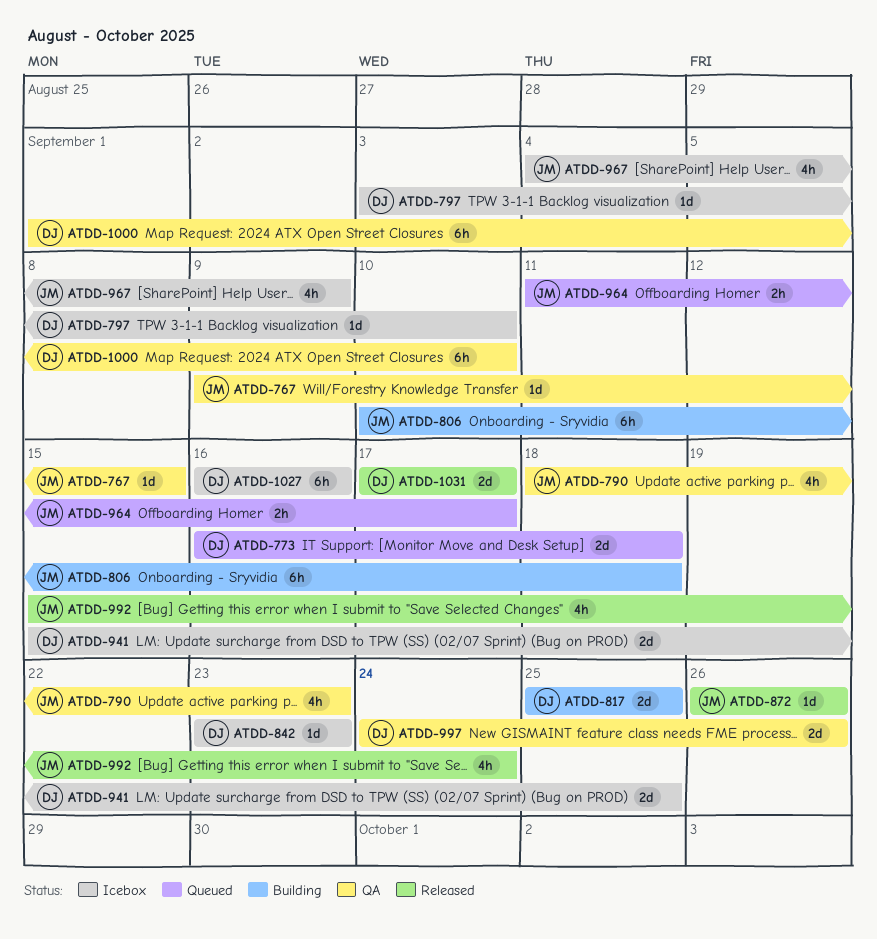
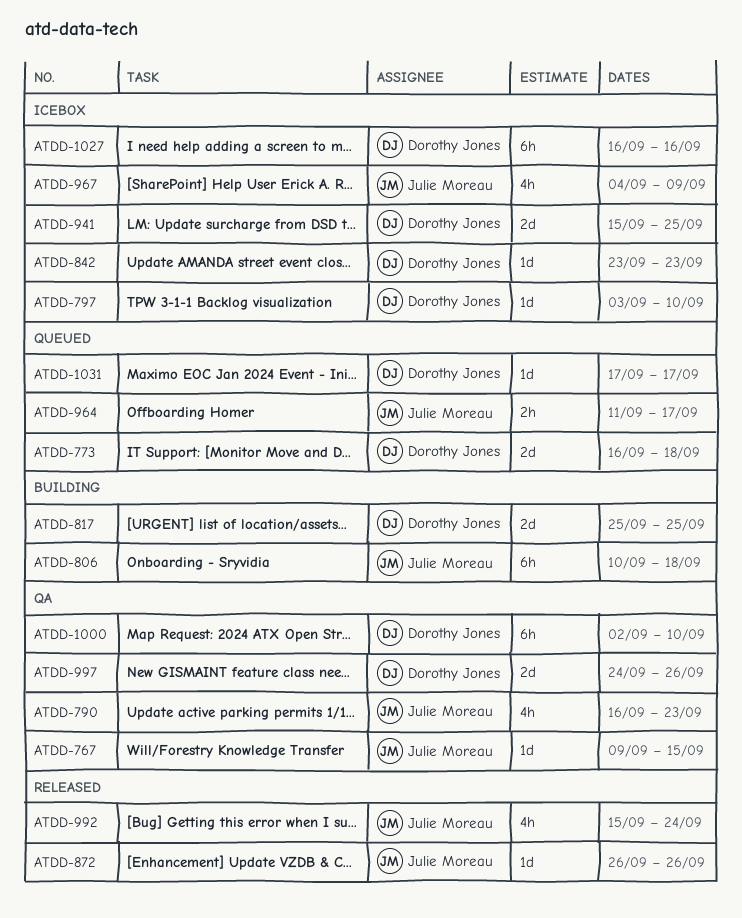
ATDD-790, start: Sep 18 -> Sep 16
ATDD-1000, start: Sep 1 -> Sep 2
ATDD-1031, status: Released -> Queued
ATDD-1031, estimate: 2d -> 1d

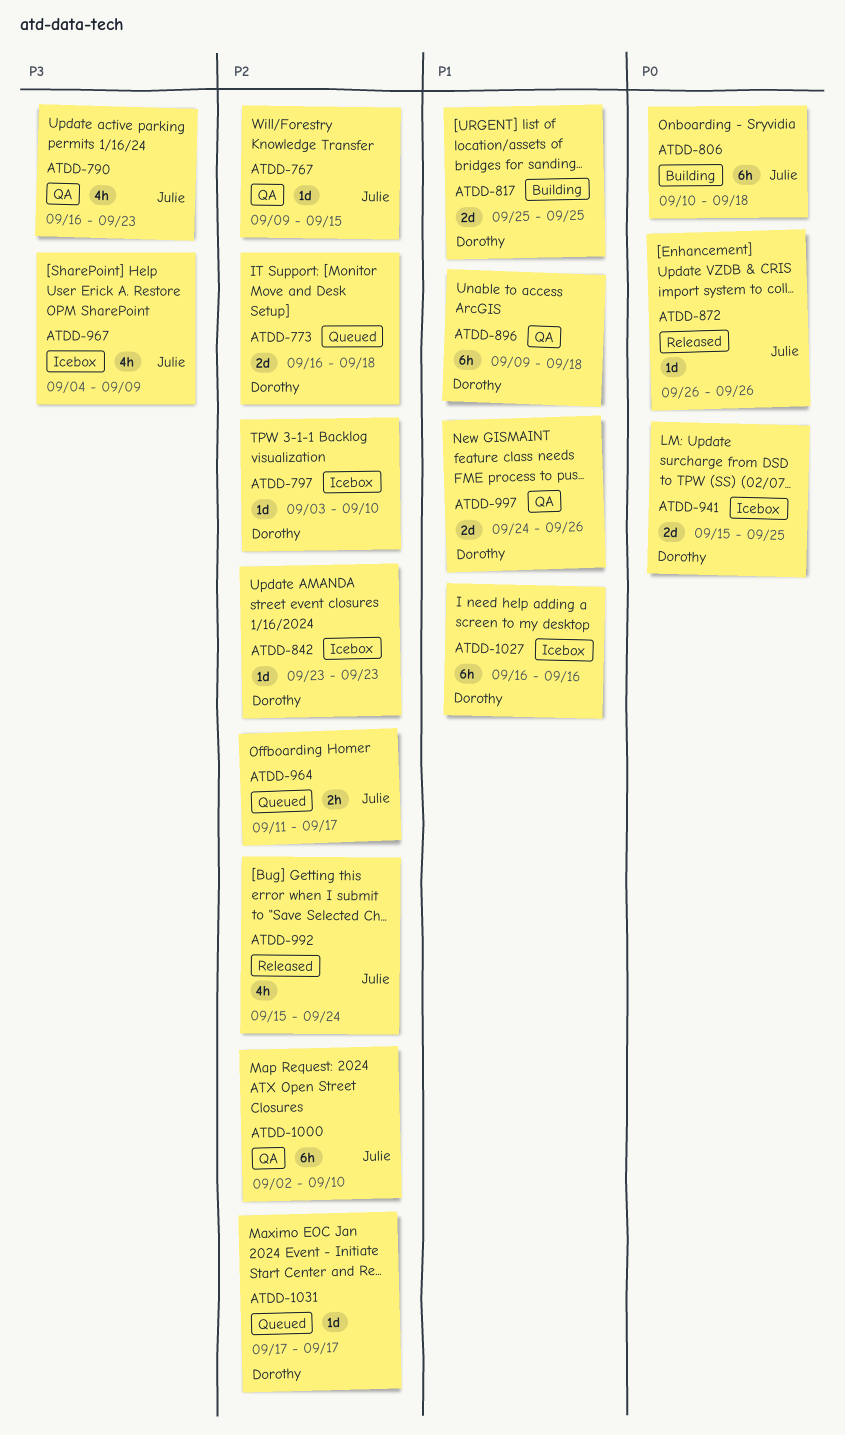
ATDD-896: none -> present
ATDD-1000, owner: Dorothy Jones -> Julie Moreau

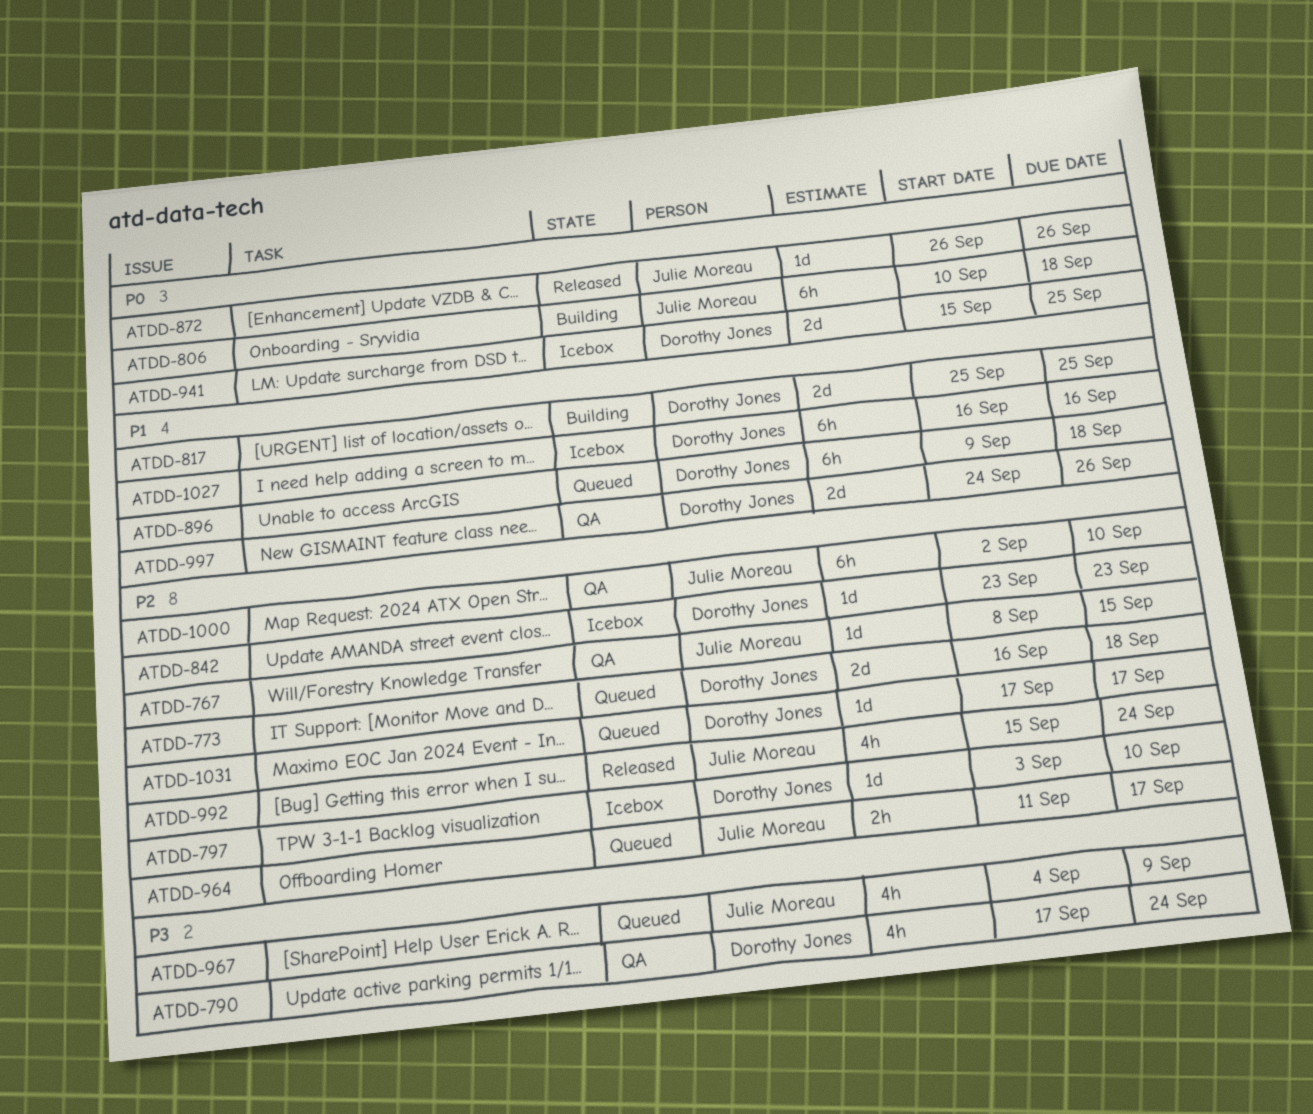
ATDD-767, start: Sep 9 -> Sep 8
ATDD-790, owner: Julie Moreau -> Dorothy Jones
ATDD-790, start: Sep 16 -> Sep 17
ATDD-790, due: Sep 23 -> Sep 24
ATDD-896, status: QA -> Queued
ATDD-967, status: Icebox -> Queued

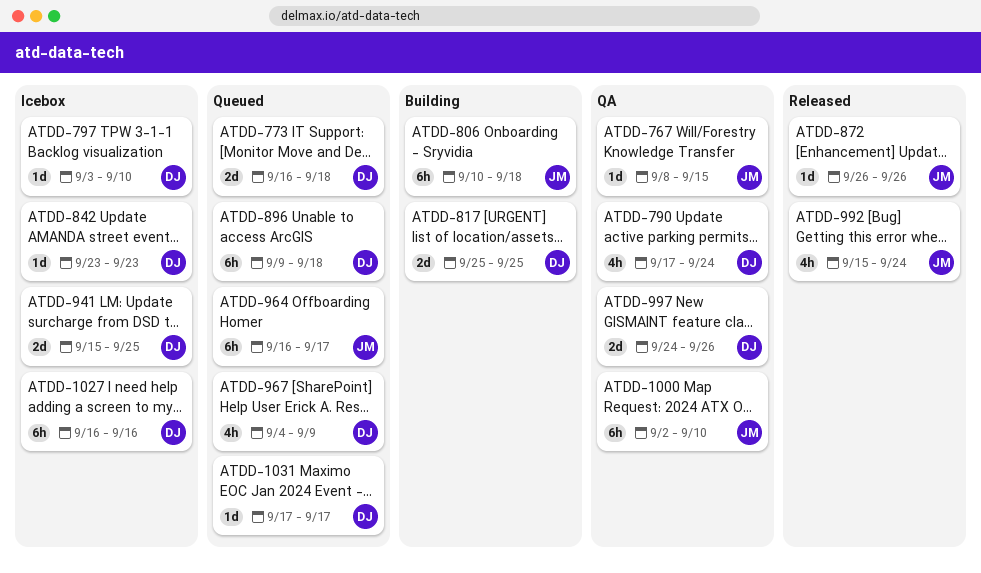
ATDD-964, estimate: 2h -> 6h
ATDD-964, start: Sep 11 -> Sep 16
ATDD-967, owner: Julie Moreau -> Dorothy Jones

